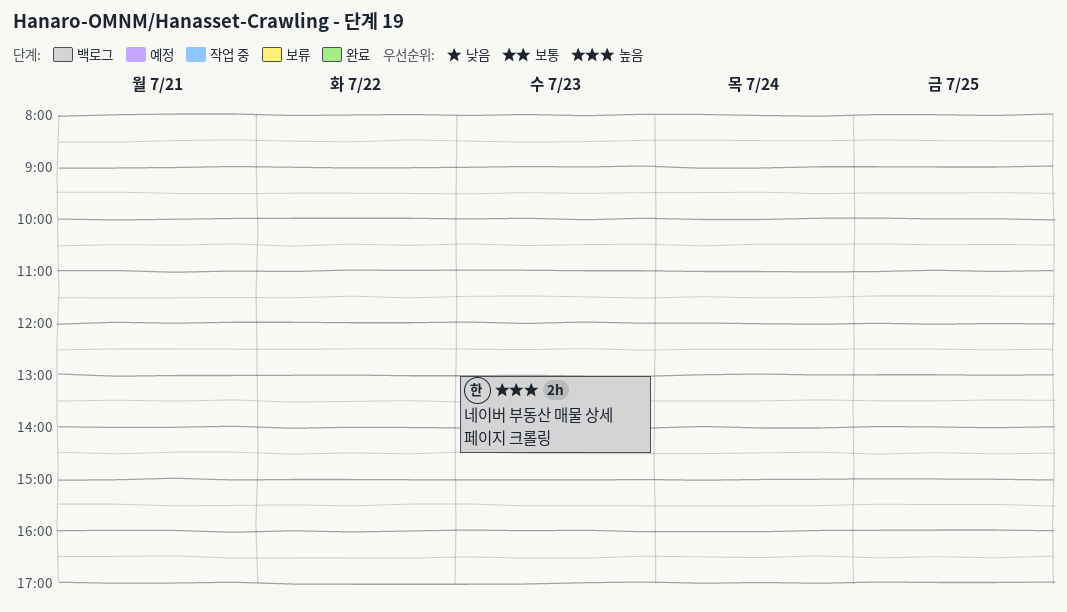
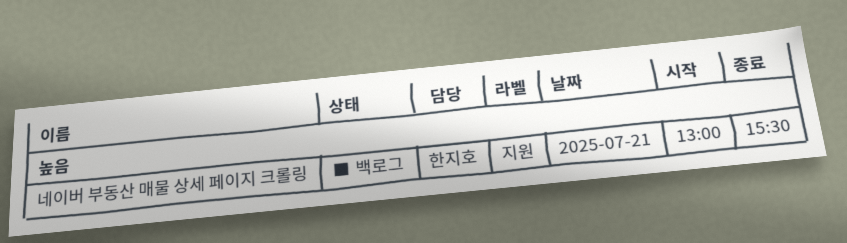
네이버 부동산 매물 상세 페이지 크롤링, day: Jul 23 -> Jul 21
네이버 부동산 매물 상세 페이지 크롤링, ends: 14:30 -> 15:30

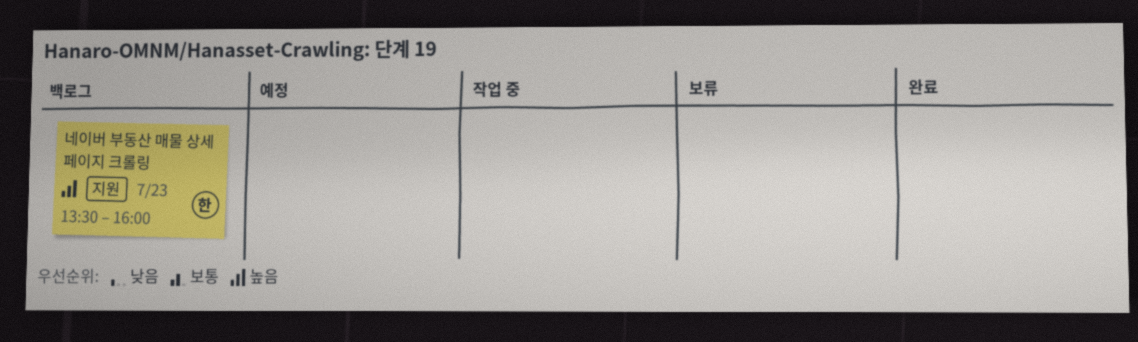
네이버 부동산 매물 상세 페이지 크롤링, day: Jul 21 -> Jul 23
네이버 부동산 매물 상세 페이지 크롤링, begins: 13:00 -> 13:30
네이버 부동산 매물 상세 페이지 크롤링, ends: 15:30 -> 16:00

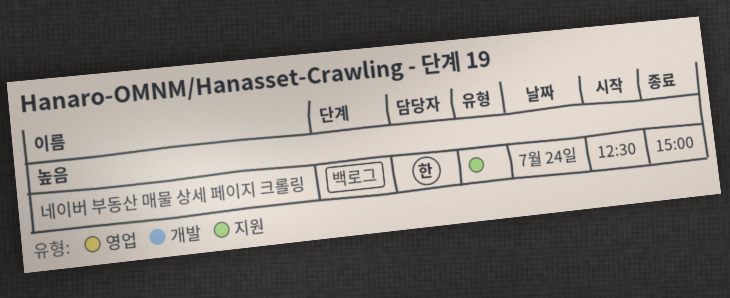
네이버 부동산 매물 상세 페이지 크롤링, day: Jul 23 -> Jul 24
네이버 부동산 매물 상세 페이지 크롤링, begins: 13:30 -> 12:30
네이버 부동산 매물 상세 페이지 크롤링, ends: 16:00 -> 15:00

